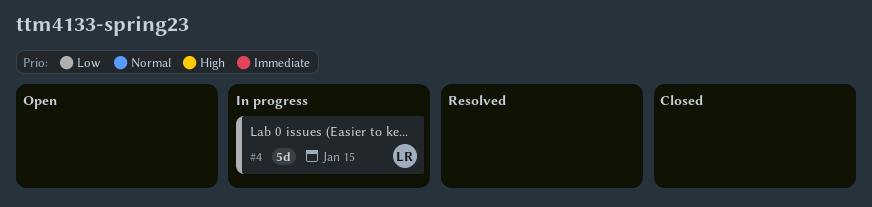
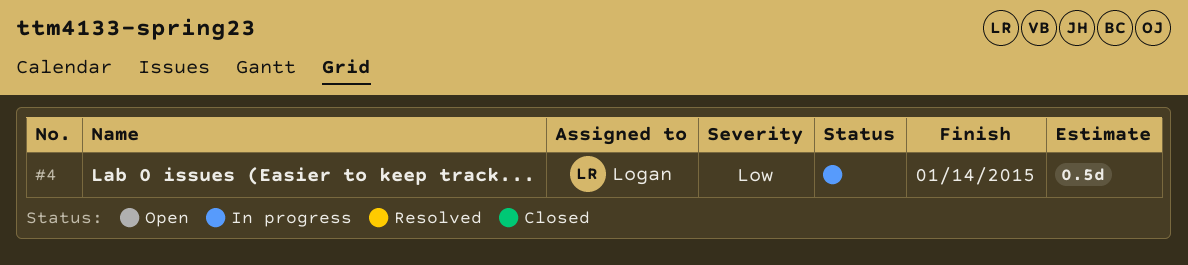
#4, estimate: 5d -> 0.5d
#4, due: Jan 15 -> Jan 14

